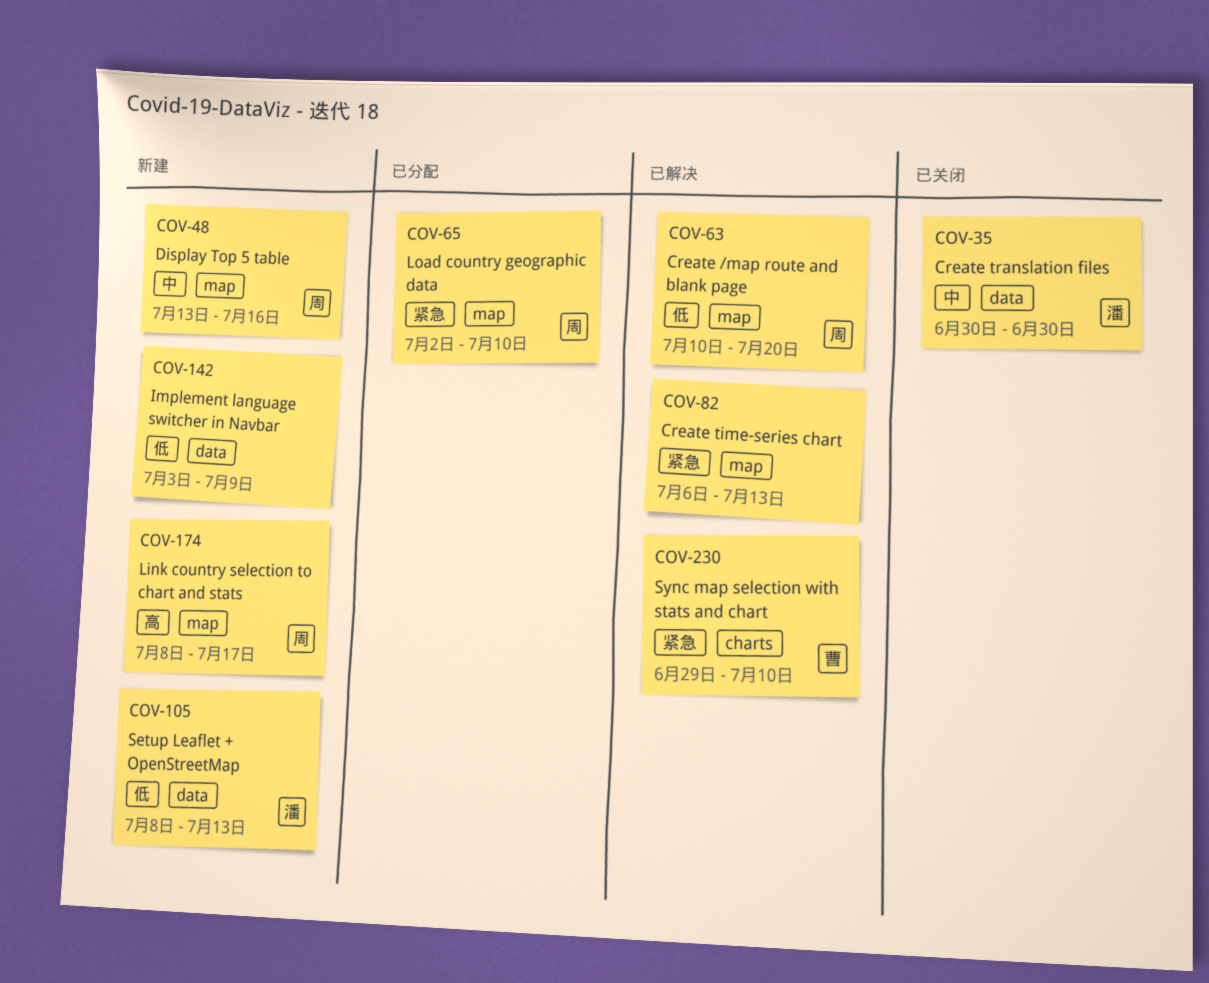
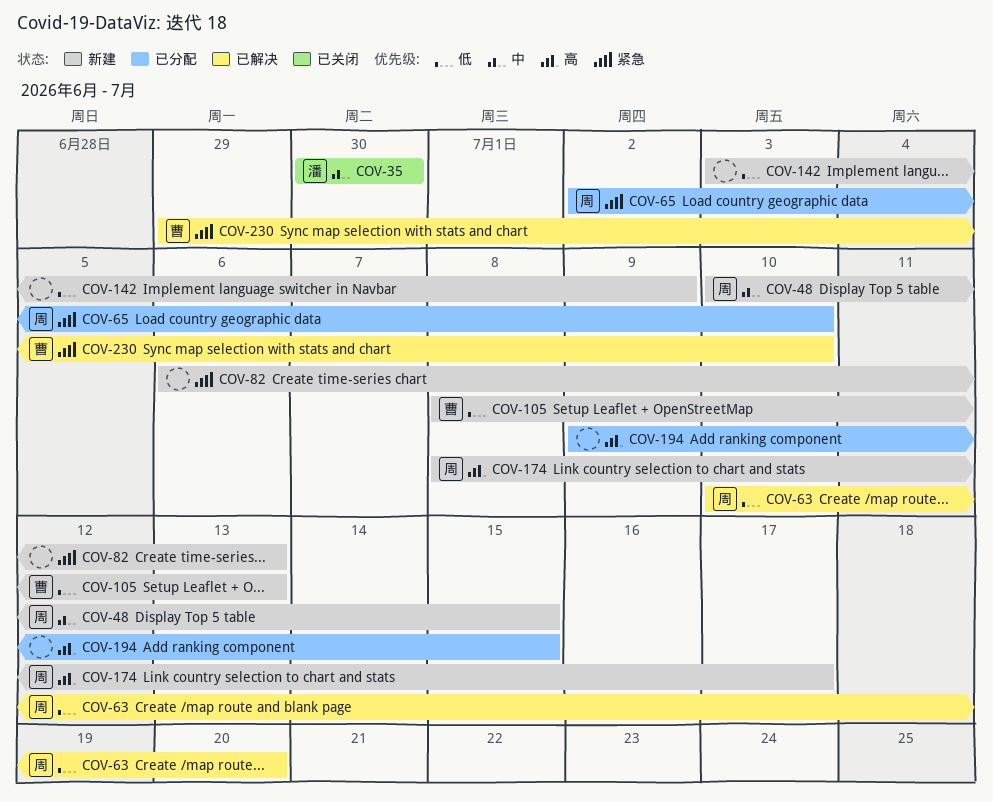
COV-48, start: Jul 13 -> Jul 10
COV-48, due: Jul 16 -> Jul 15
COV-82, status: 已解决 -> 新建
COV-105, owner: 潘 -> 曹
COV-194: none -> present

